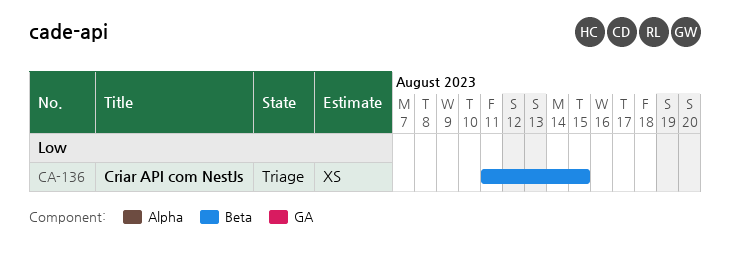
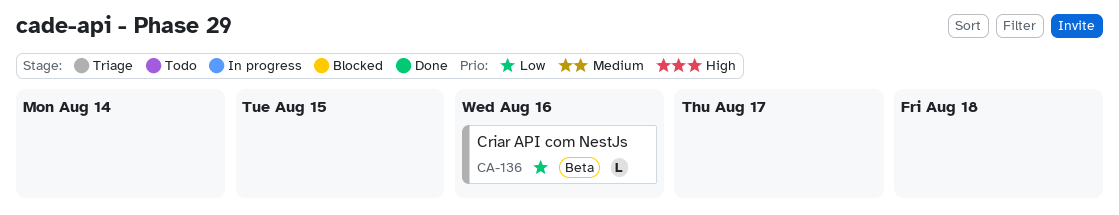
CA-136, estimate: XS -> L
CA-136, due: Aug 15 -> Aug 16

